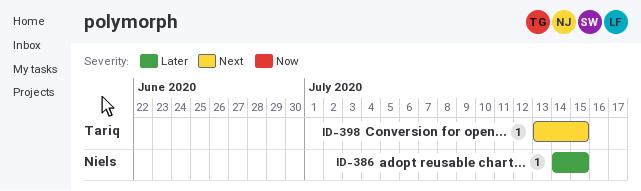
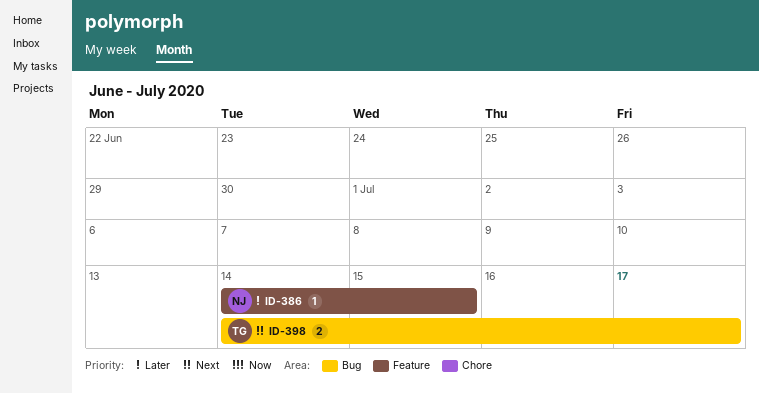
ID-398, estimate: 1 -> 2
ID-398, start: Jul 13 -> Jul 14
ID-398, due: Jul 15 -> Jul 17

